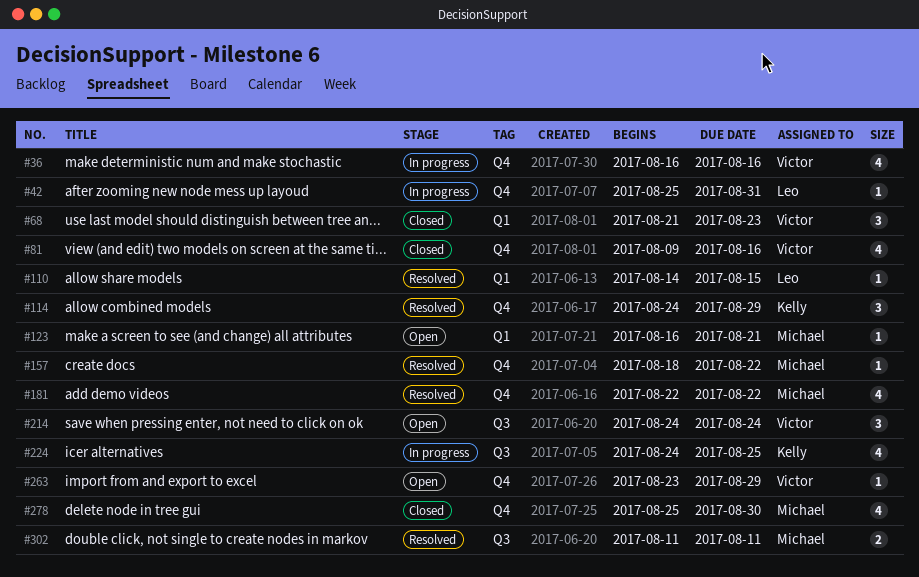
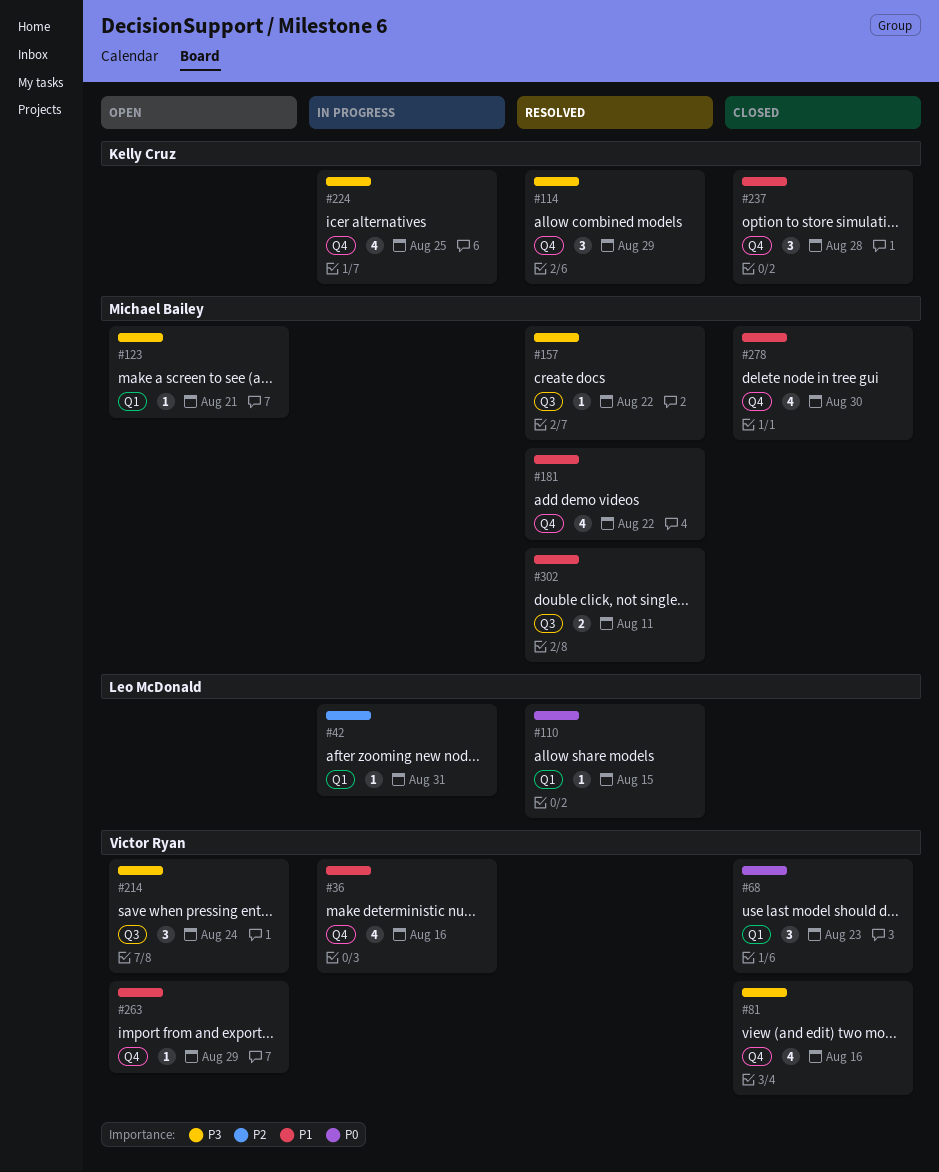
#42, label: Q4 -> Q1
#157, label: Q4 -> Q3
#224, label: Q3 -> Q4
#237: none -> present

